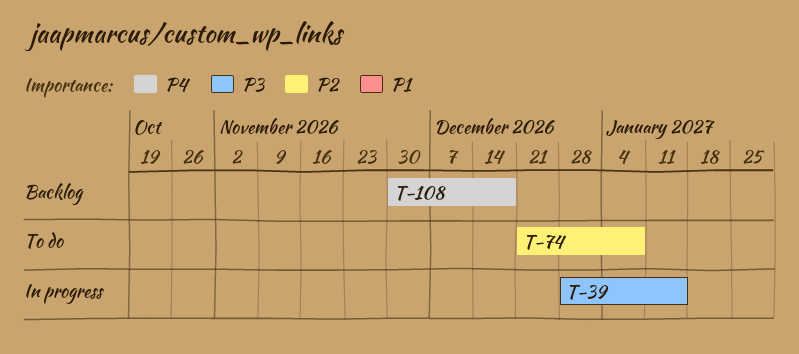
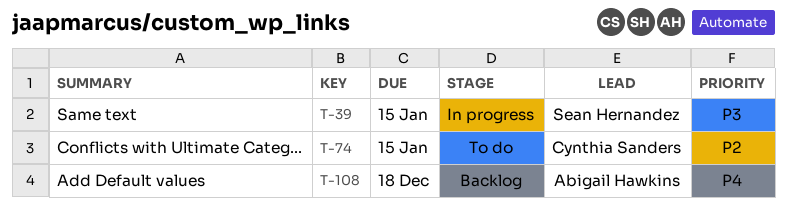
T-74, due: Jan 8 -> Jan 15

